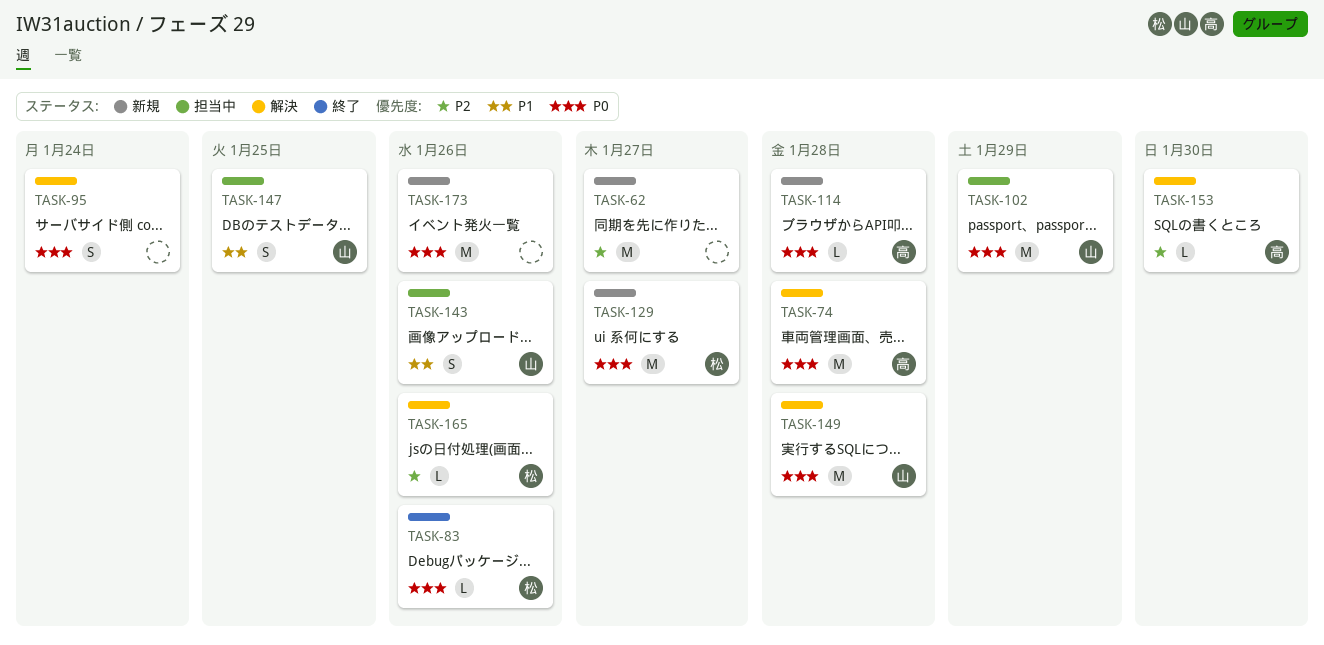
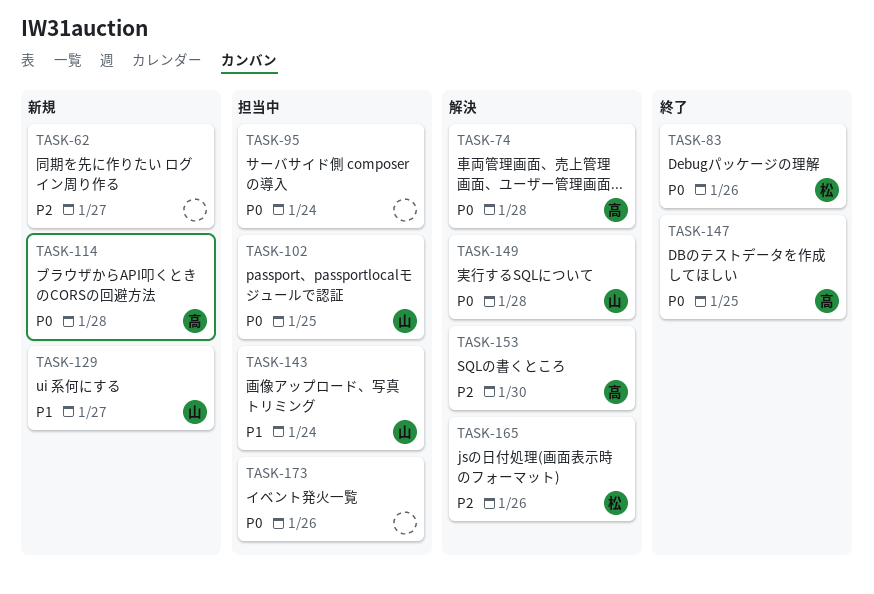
TASK-95, status: 解決 -> 担当中
TASK-102, due: Jan 29 -> Jan 25
TASK-129, owner: 松 -> 山
TASK-129, priority: P0 -> P1
TASK-143, due: Jan 26 -> Jan 24
TASK-147, status: 担当中 -> 終了
TASK-147, owner: 山 -> 高
TASK-147, priority: P1 -> P0
TASK-173, status: 新規 -> 担当中

